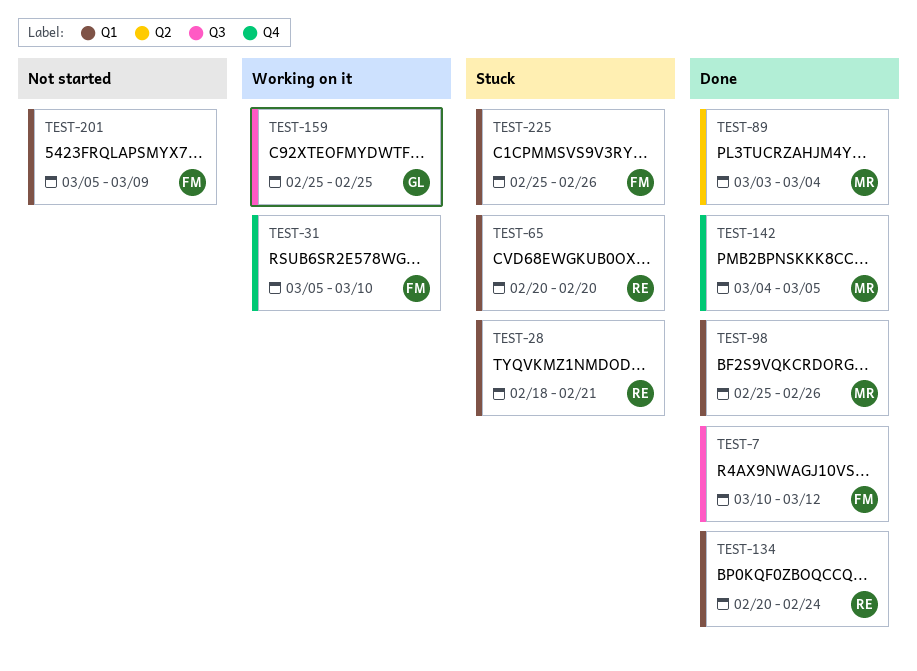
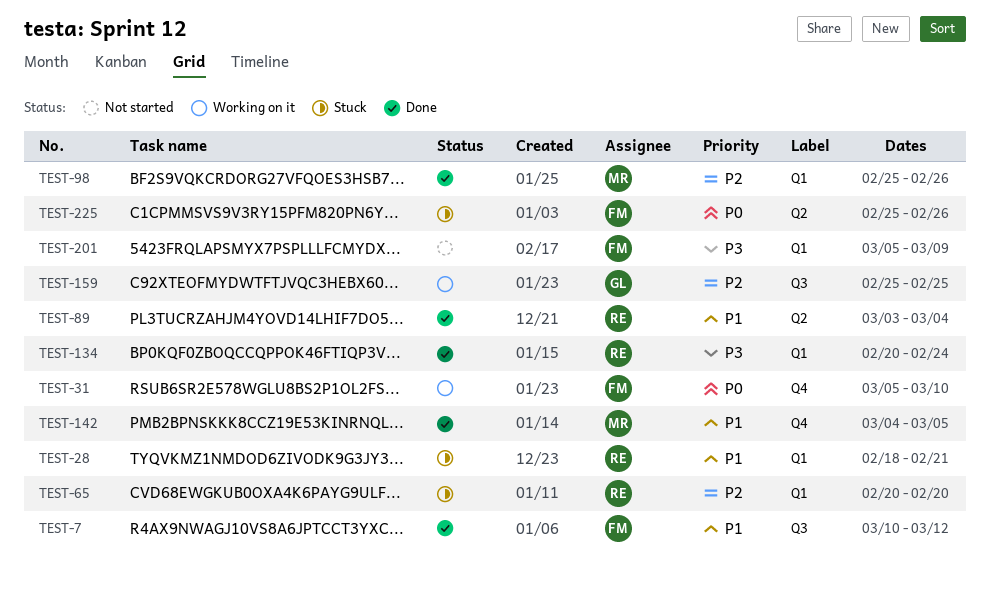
TEST-89, owner: MR -> RE
TEST-225, label: Q1 -> Q2

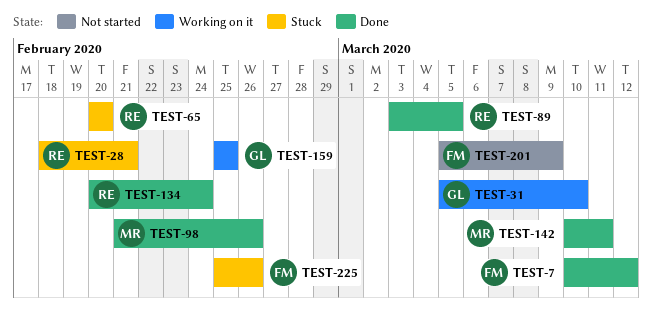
TEST-31, owner: FM -> GL
TEST-89, due: Mar 4 -> Mar 5
TEST-98, start: Feb 25 -> Feb 21
TEST-142, start: Mar 4 -> Mar 10
TEST-142, due: Mar 5 -> Mar 11

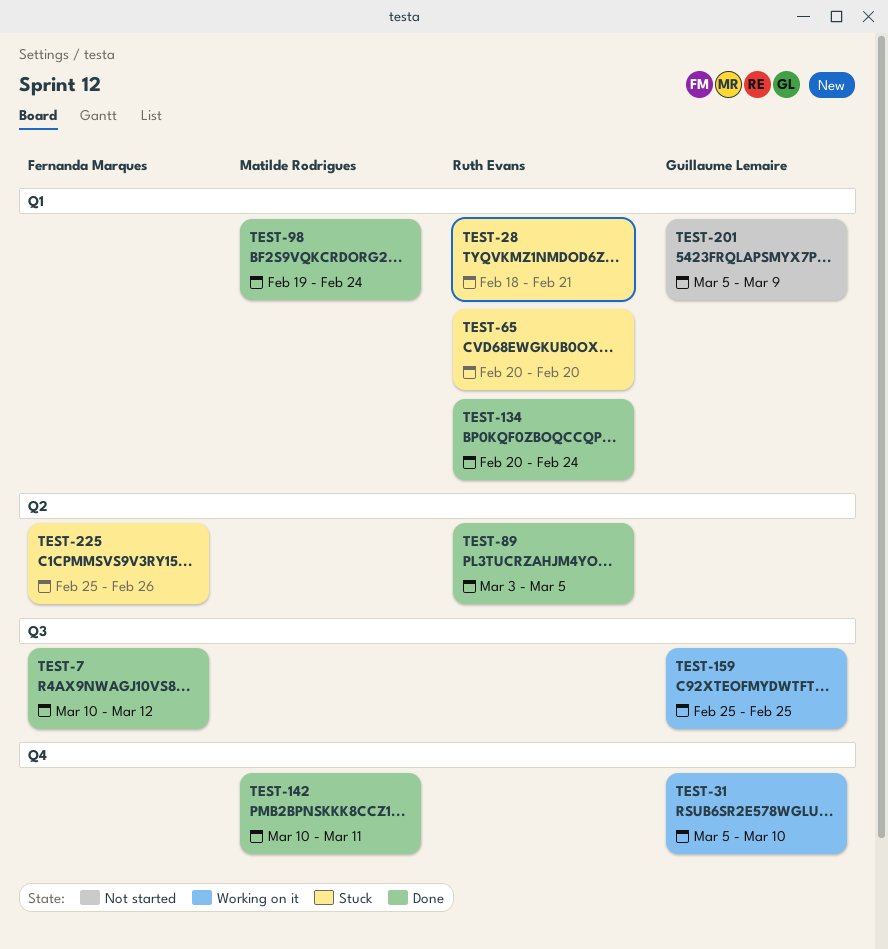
TEST-98, start: Feb 21 -> Feb 19
TEST-98, due: Feb 26 -> Feb 24
TEST-201, owner: Fernanda Marques -> Guillaume Lemaire

